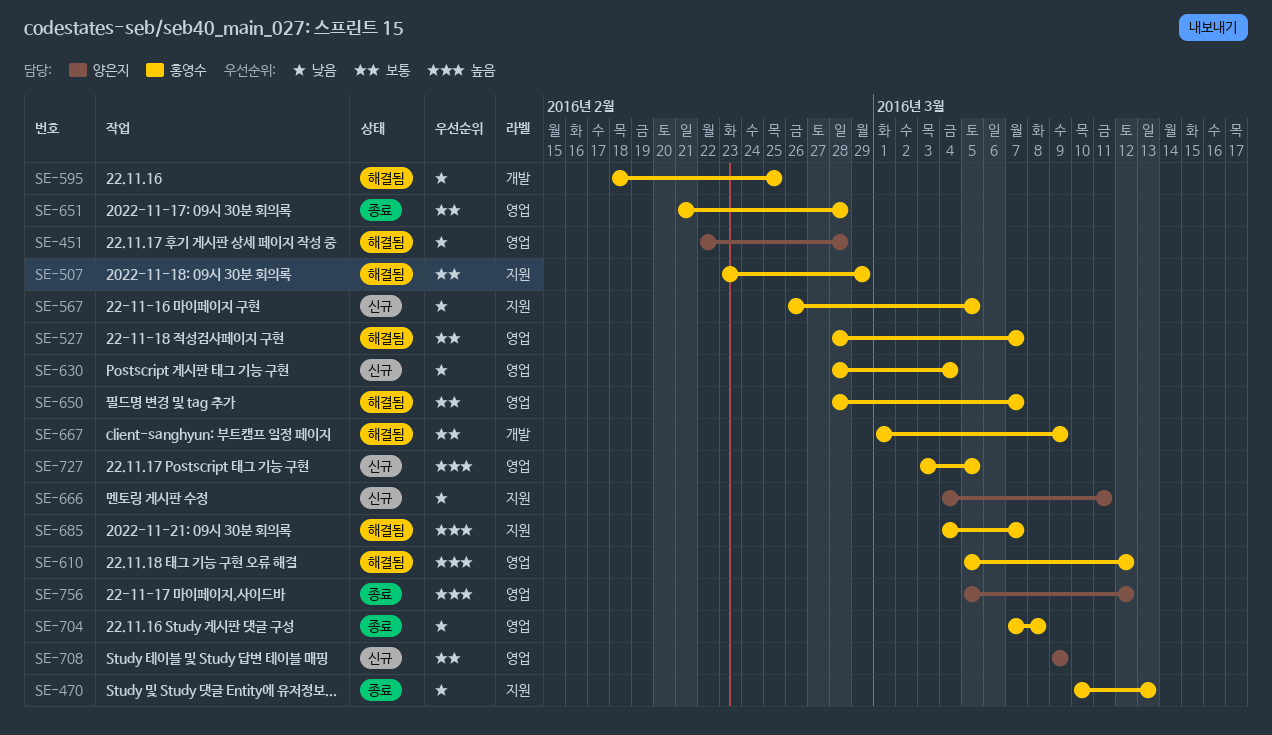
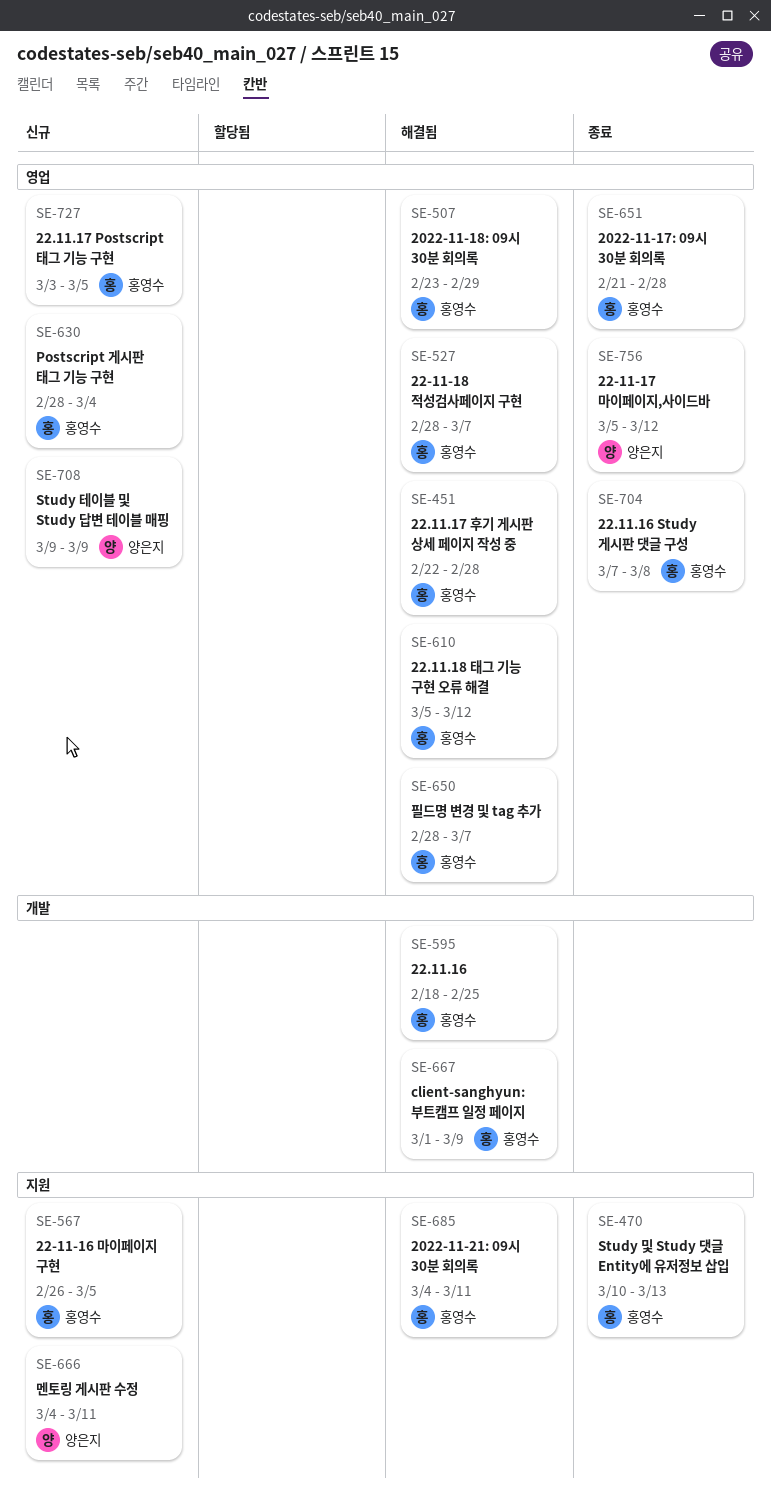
SE-451, owner: 양은지 -> 홍영수
SE-507, label: 지원 -> 영업
SE-685, due: Mar 7 -> Mar 11

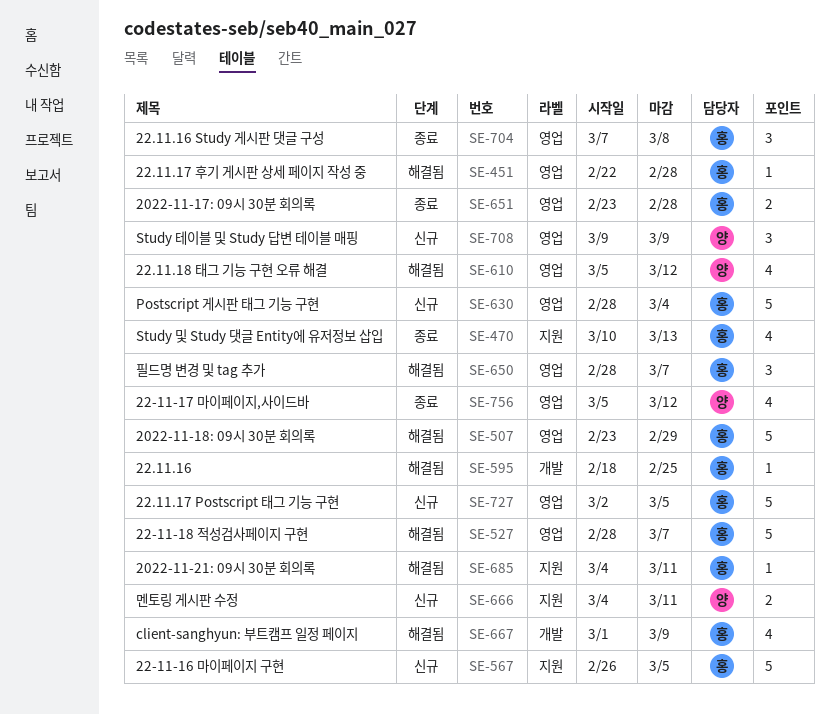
SE-610, owner: 홍영수 -> 양은지
SE-651, start: Feb 21 -> Feb 23
SE-727, start: Mar 3 -> Mar 2

